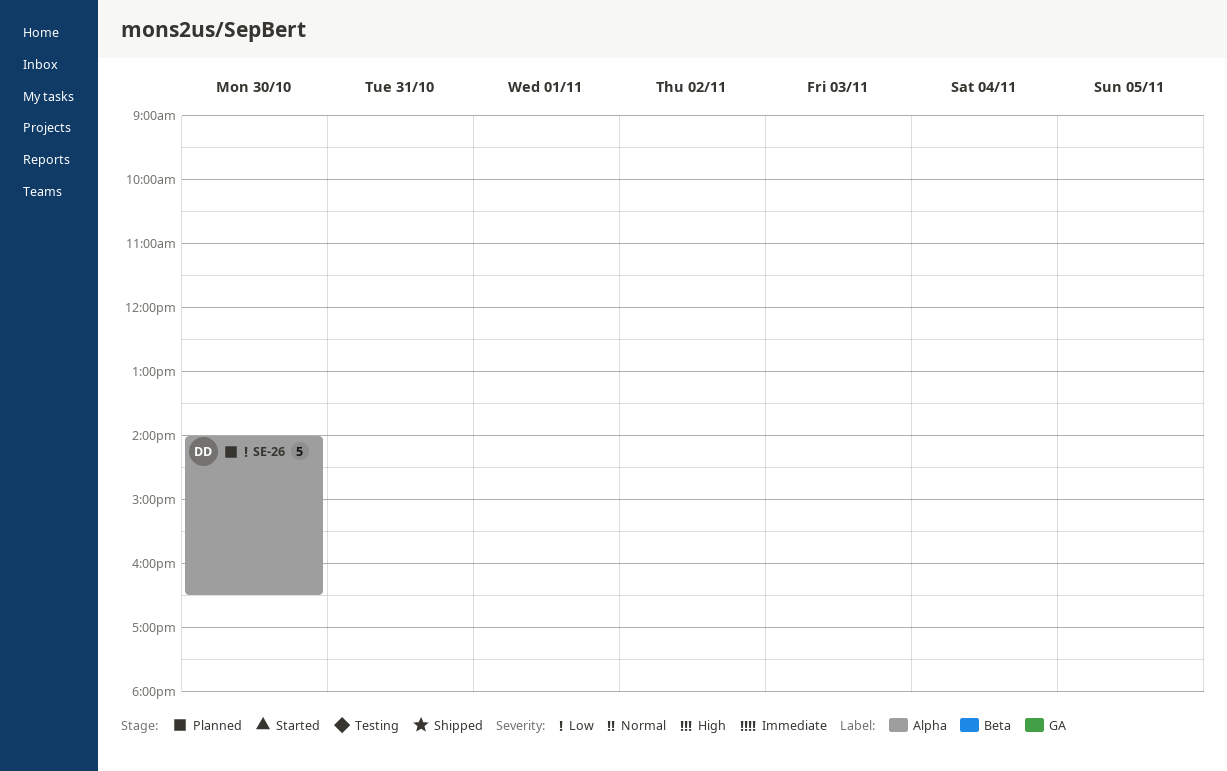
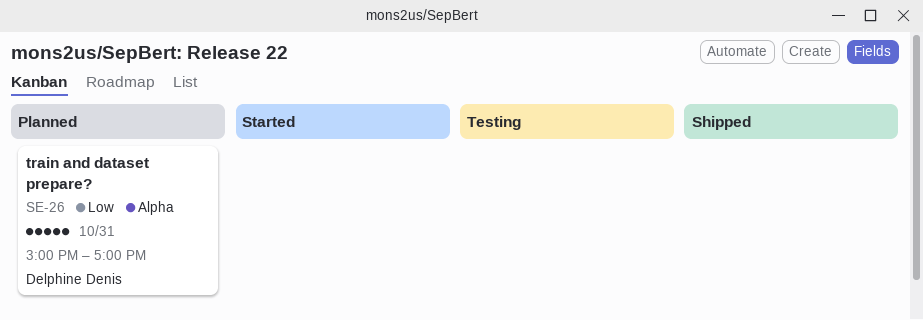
SE-26, day: Oct 30 -> Oct 31
SE-26, begins: 14:00 -> 15:00
SE-26, ends: 16:30 -> 17:00

